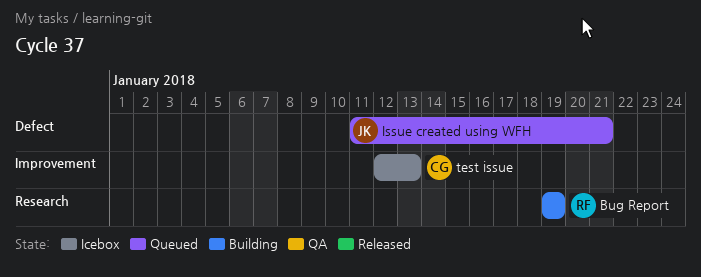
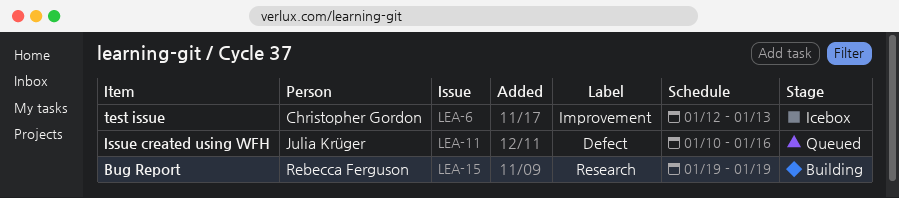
Issue created using WFH, start: Jan 11 -> Jan 10
Issue created using WFH, due: Jan 21 -> Jan 16

